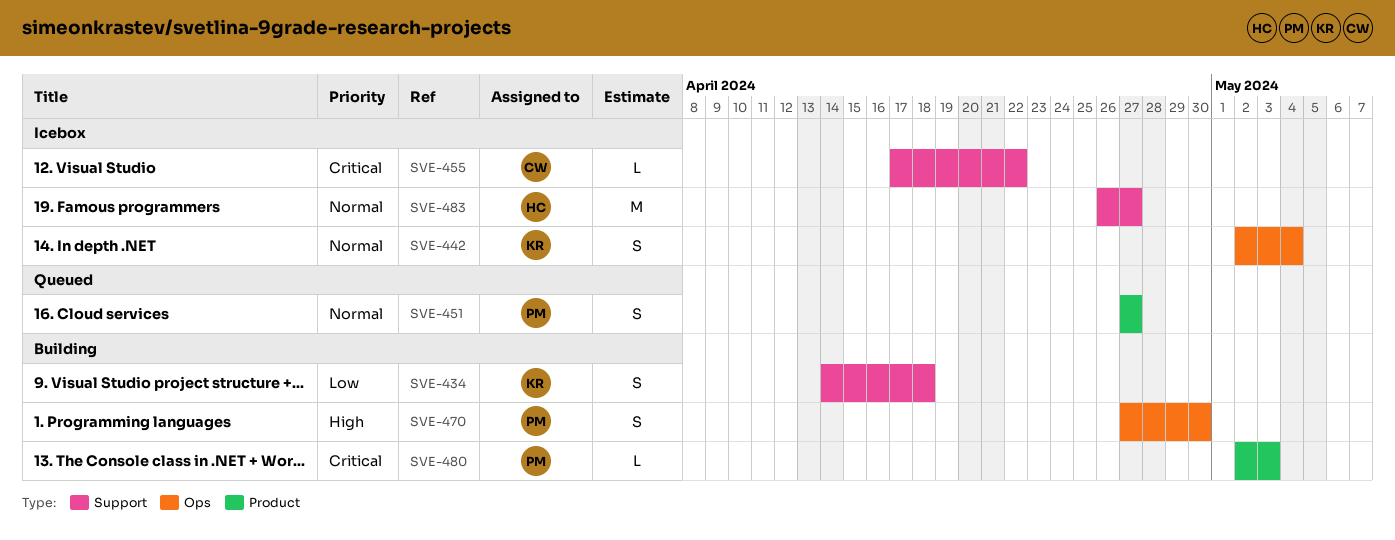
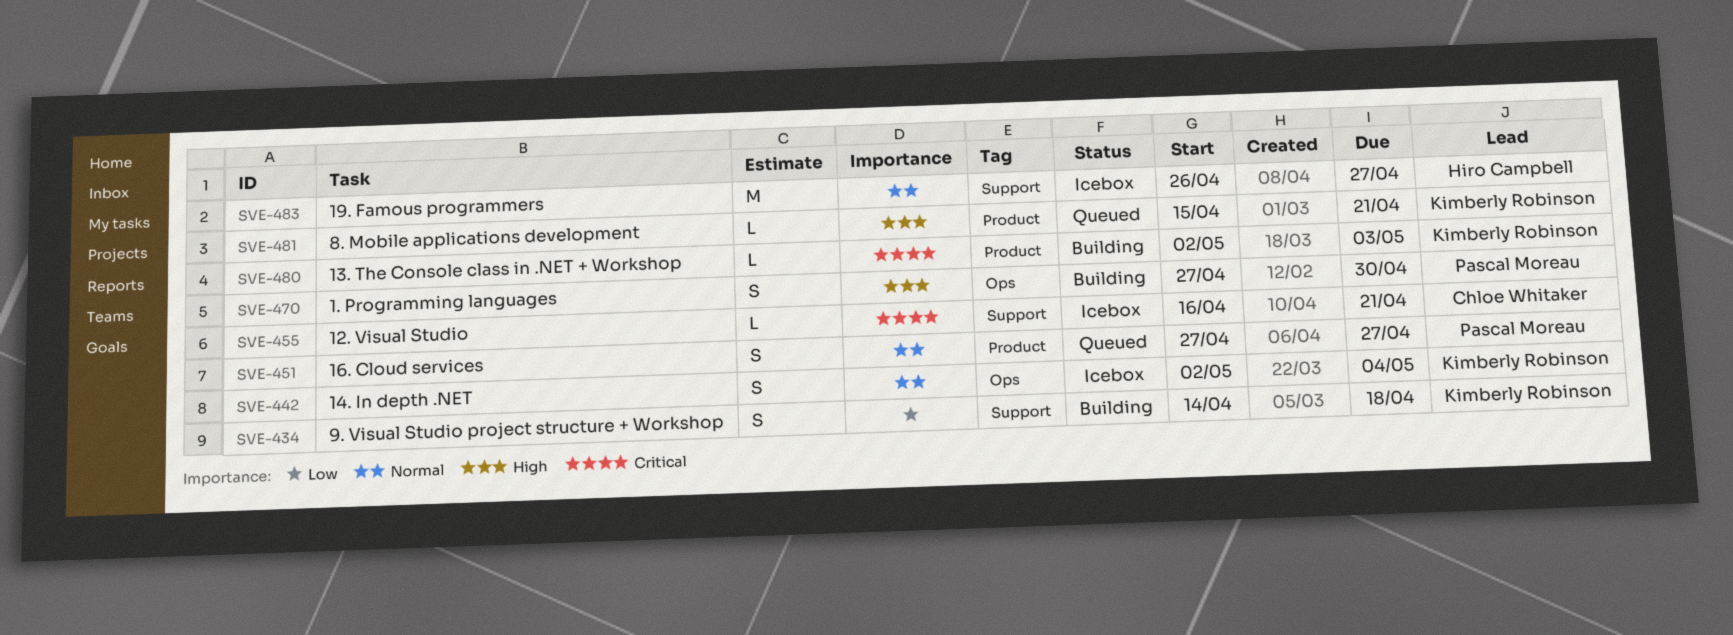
SVE-455, start: Apr 17 -> Apr 16
SVE-455, due: Apr 22 -> Apr 21
SVE-480, owner: Pascal Moreau -> Kimberly Robinson
SVE-481: none -> present

